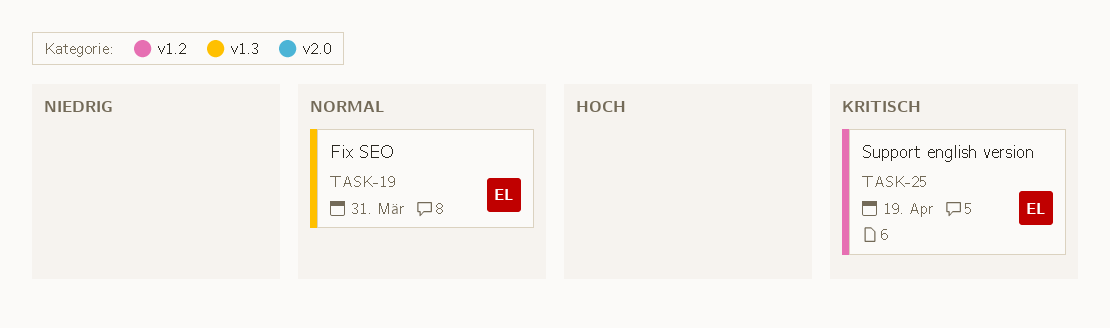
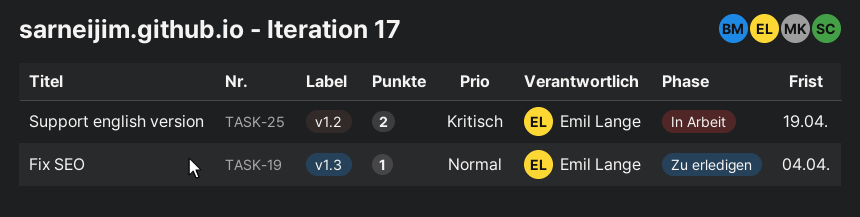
TASK-19, due: Mar 31 -> Apr 4

